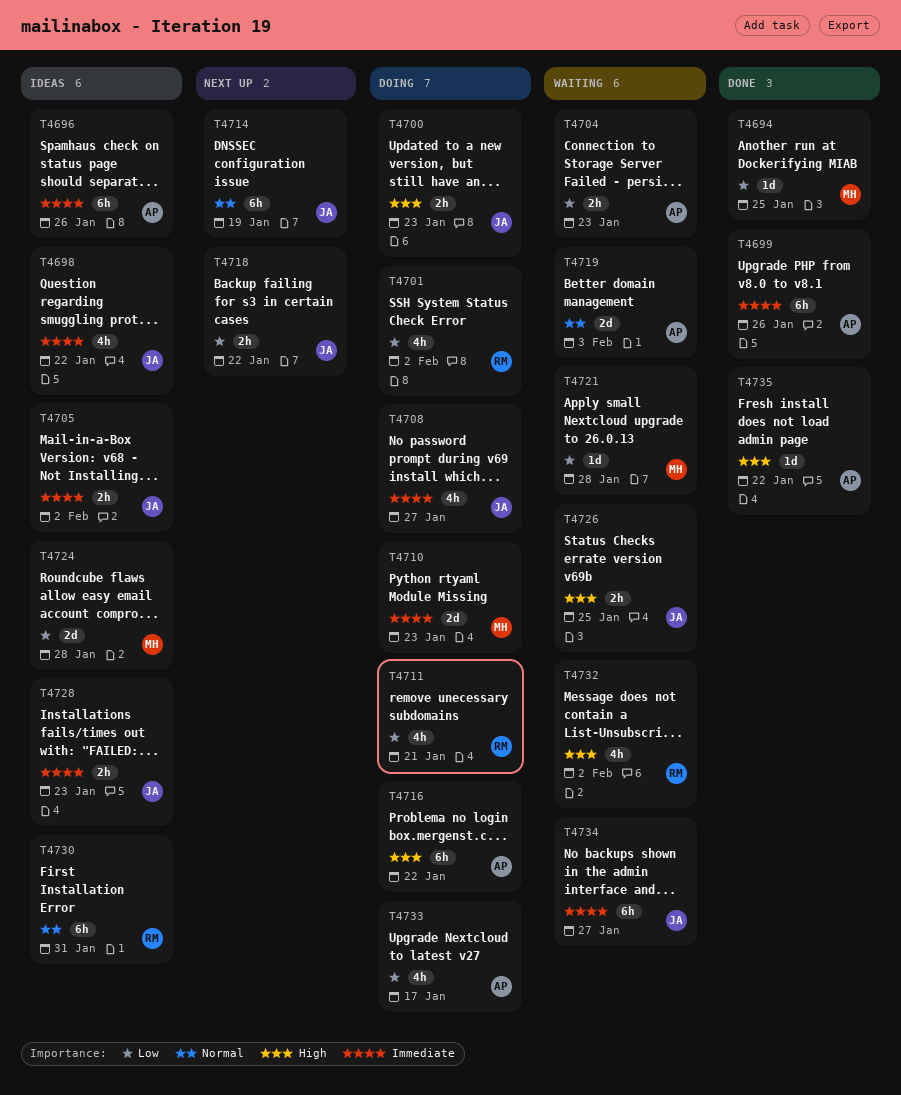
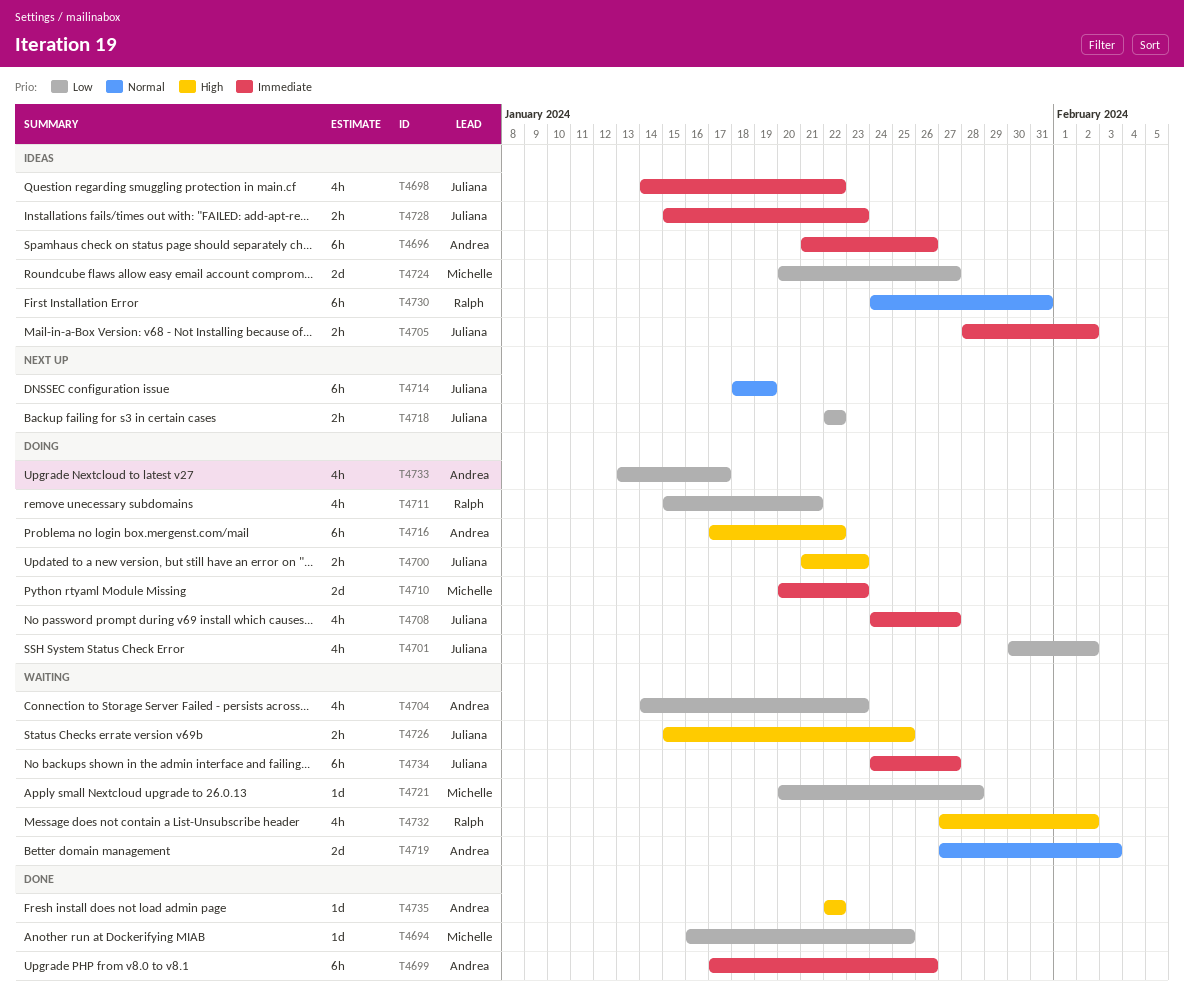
T4701, owner: Ralph -> Juliana
T4704, estimate: 2h -> 4h
T4724, due: Jan 28 -> Jan 27

